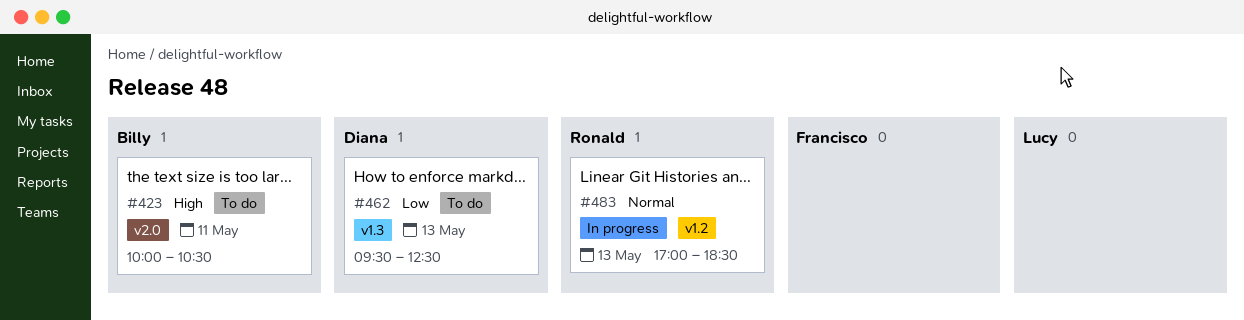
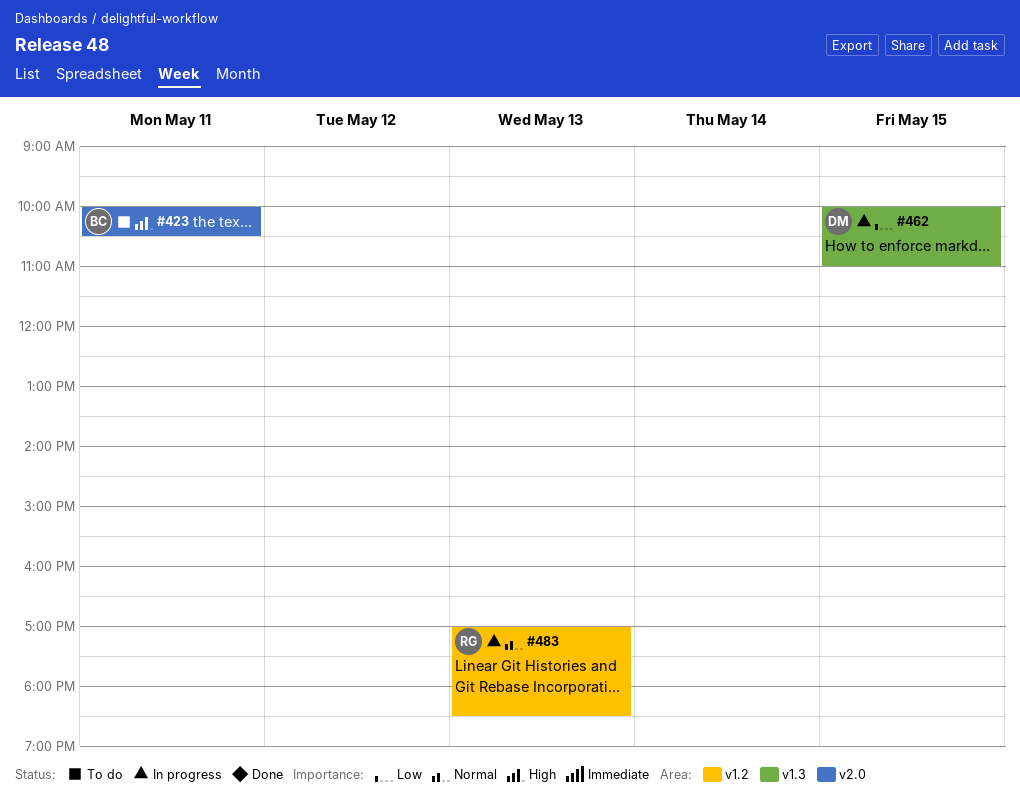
#462, status: To do -> In progress
#462, day: May 13 -> May 15
#462, begins: 09:30 -> 10:00
#462, ends: 12:30 -> 11:00

